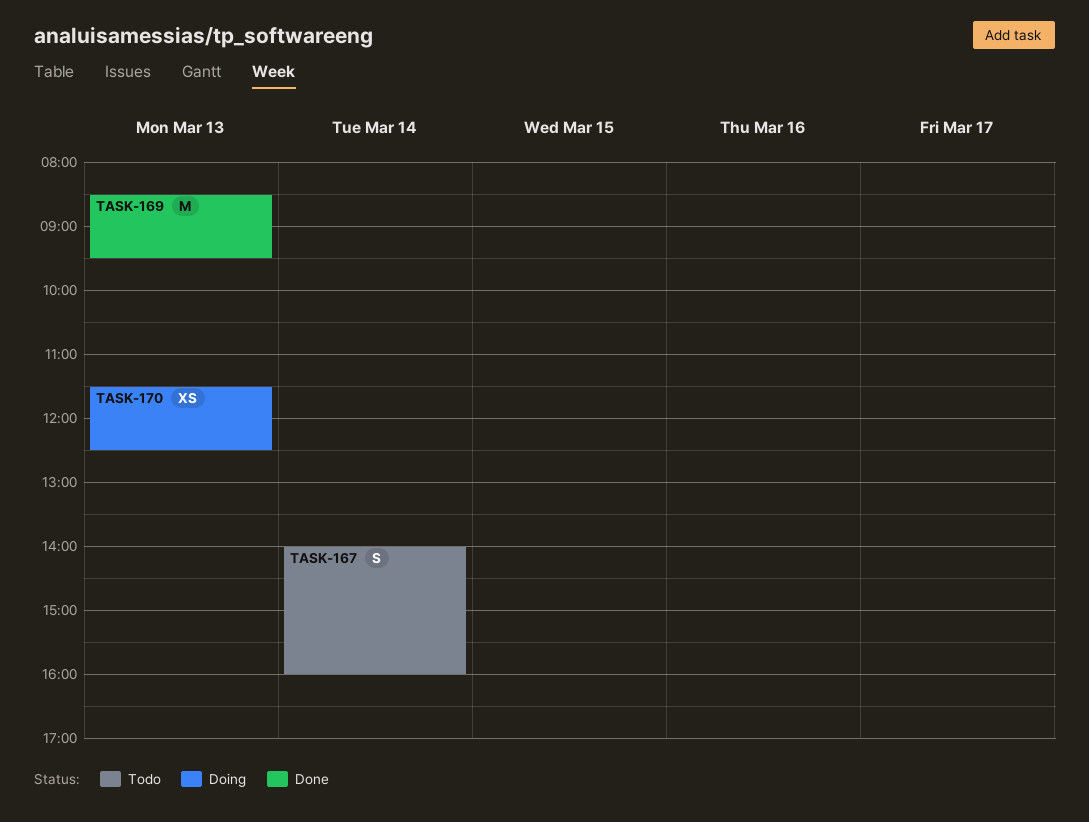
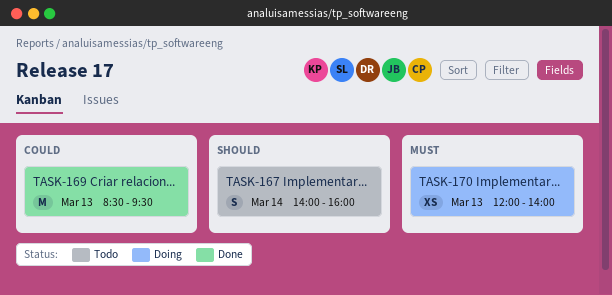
TASK-170, begins: 11:30 -> 12:00
TASK-170, ends: 12:30 -> 14:00

